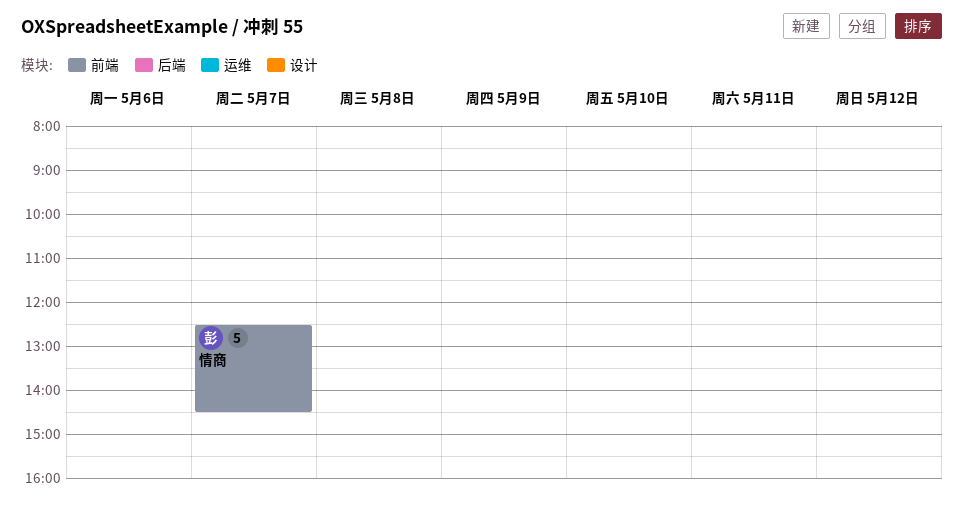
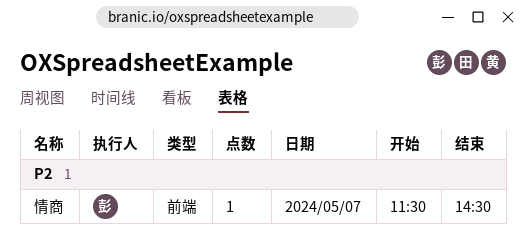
情商, estimate: 5 -> 1
情商, begins: 12:30 -> 11:30

